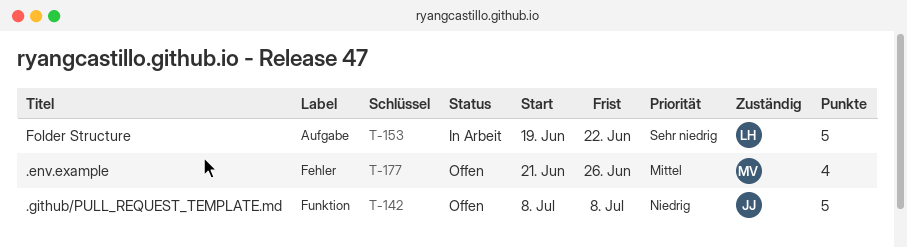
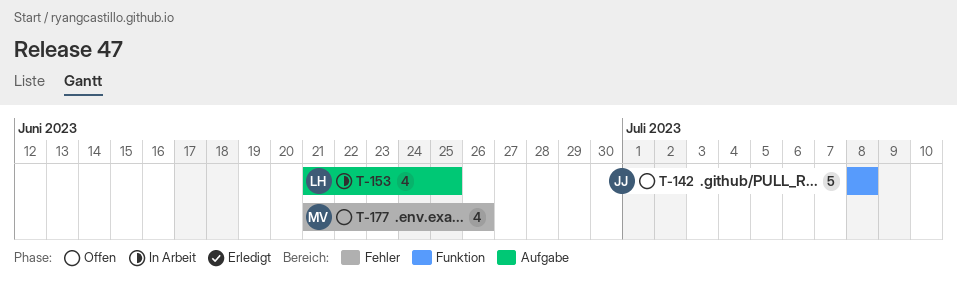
T-153, estimate: 5 -> 4
T-153, start: Jun 19 -> Jun 21
T-153, due: Jun 22 -> Jun 25

